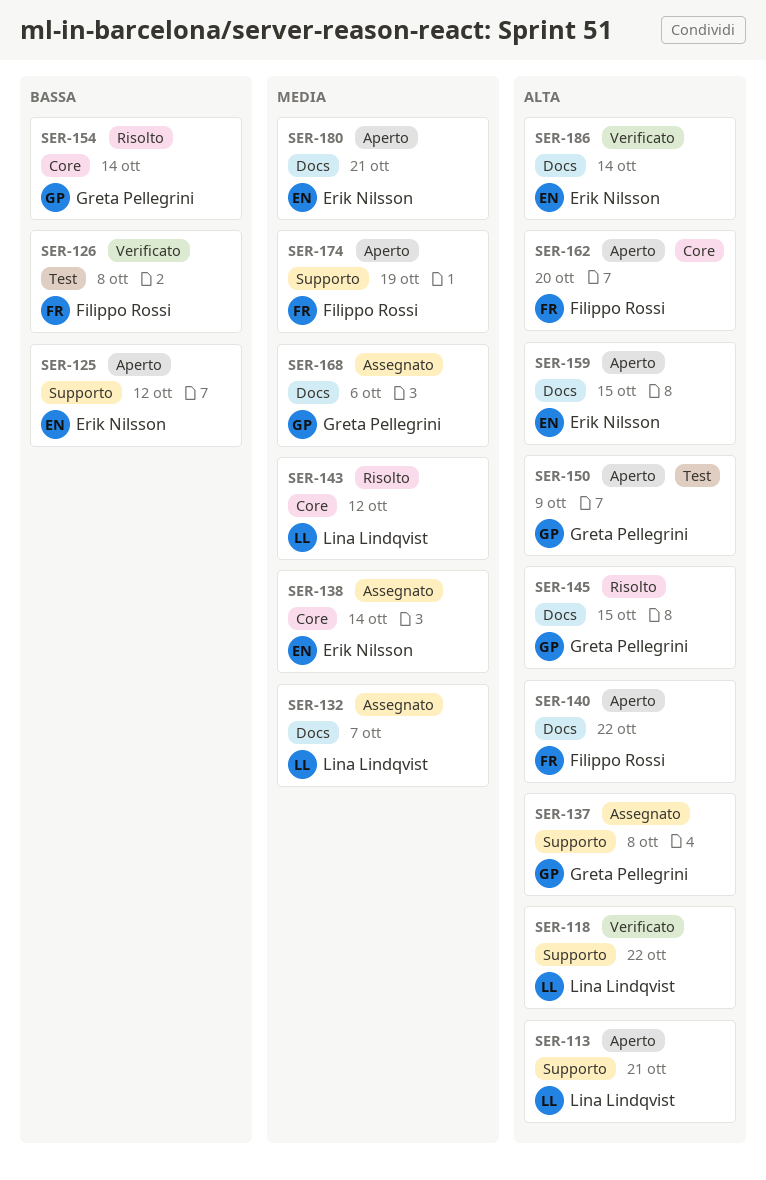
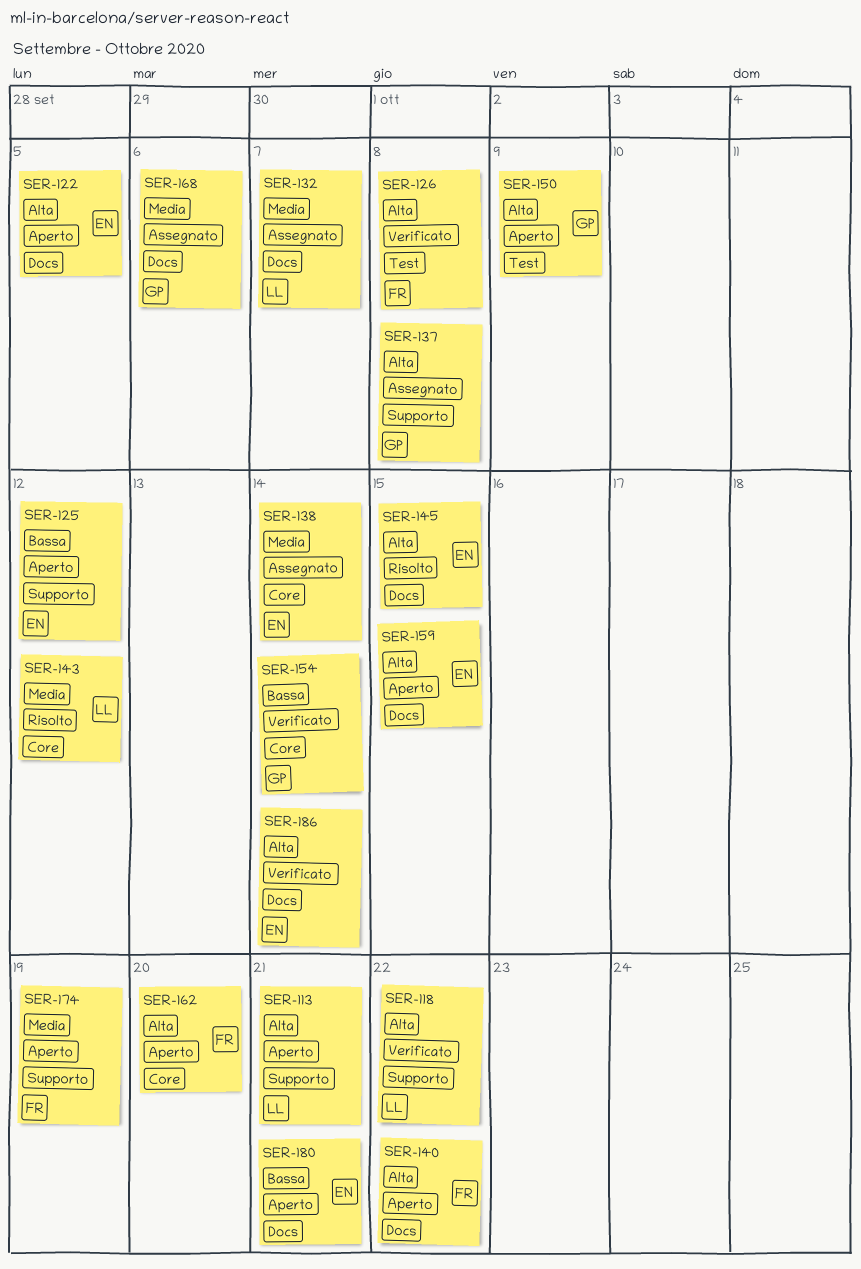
SER-122: none -> present
SER-126, priority: Bassa -> Alta
SER-145, owner: Greta Pellegrini -> Erik Nilsson
SER-154, status: Risolto -> Verificato
SER-180, priority: Media -> Bassa

